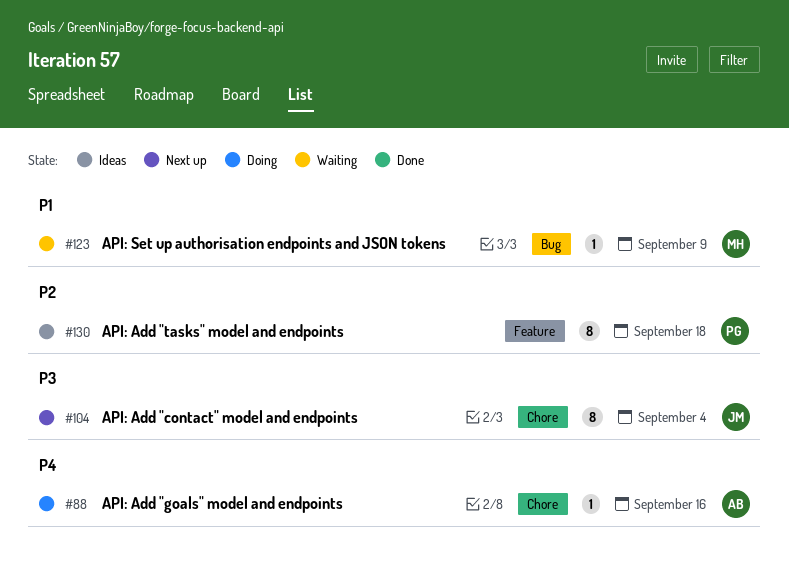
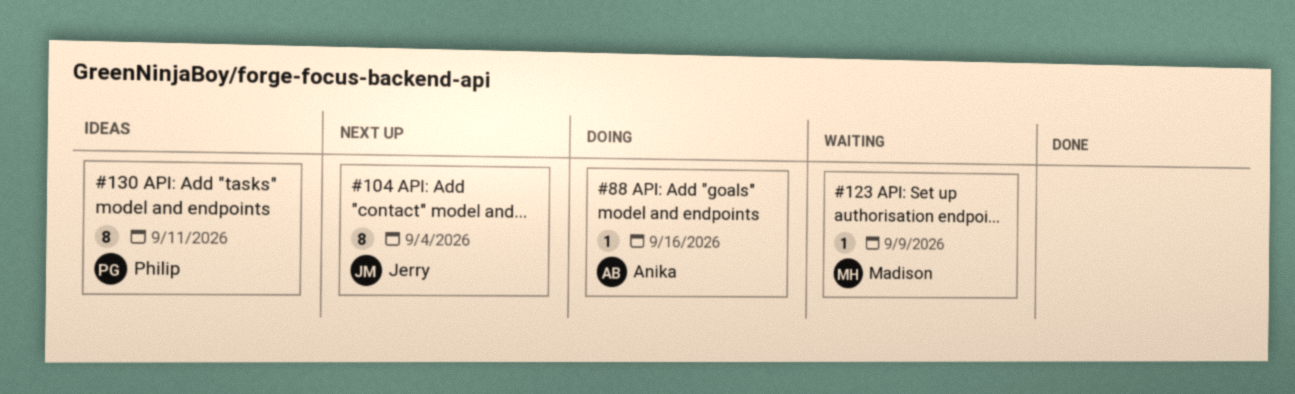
#130, due: Sep 18 -> Sep 11

